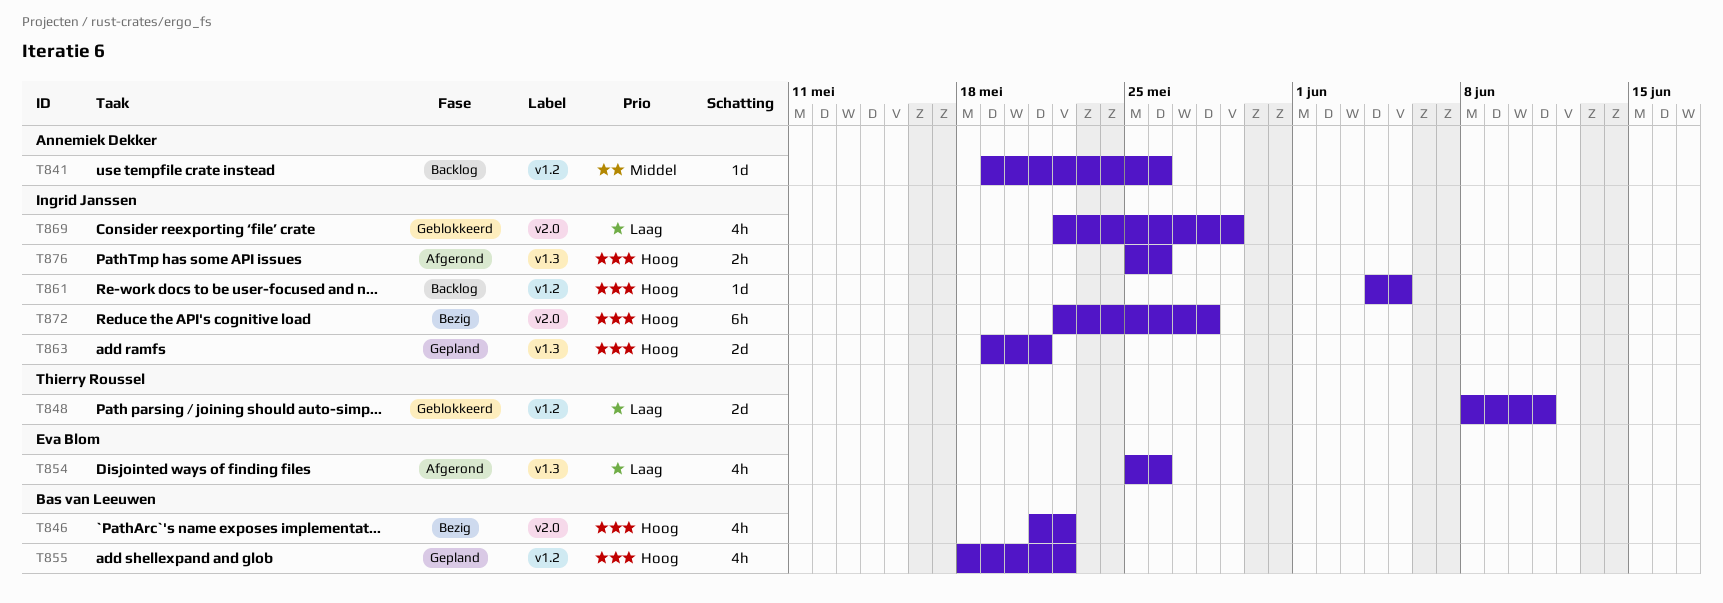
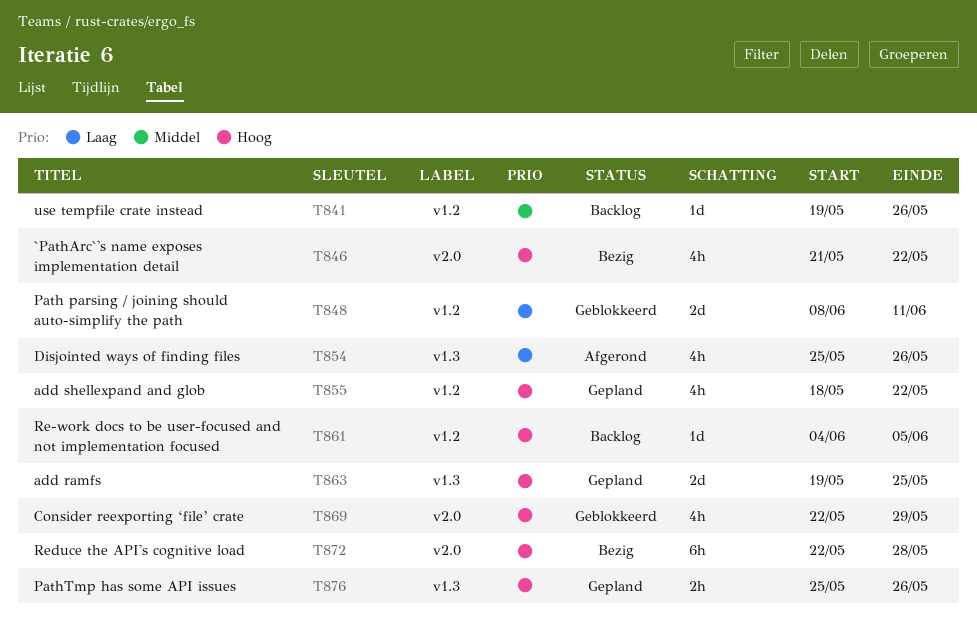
T863, due: May 21 -> May 25
T869, priority: Laag -> Hoog
T876, status: Afgerond -> Gepland

